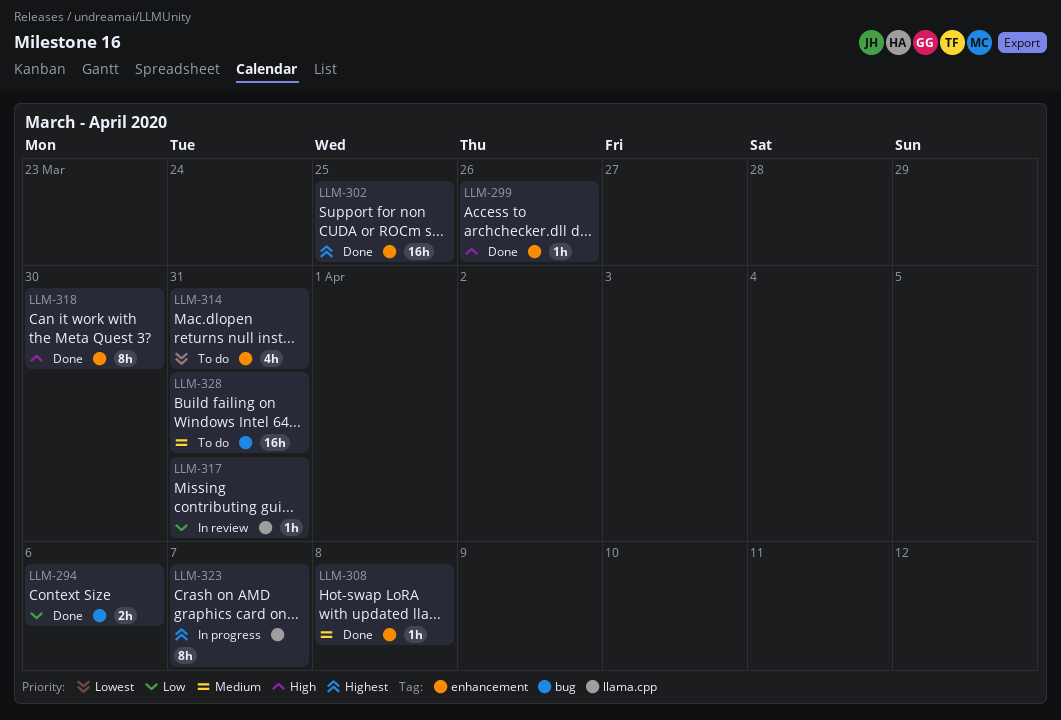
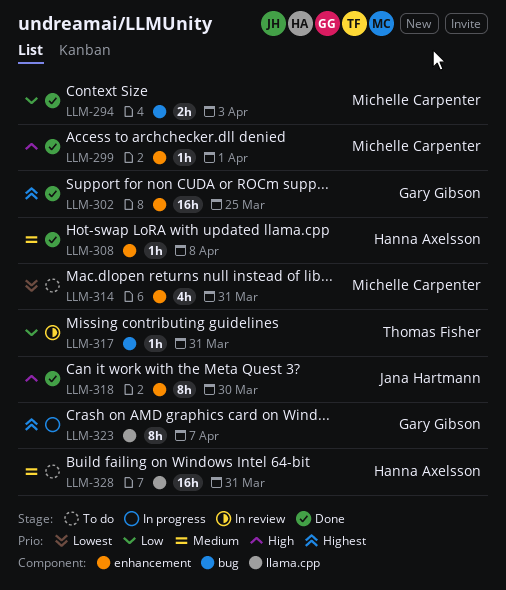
LLM-294, due: Apr 6 -> Apr 3
LLM-299, due: Mar 26 -> Apr 1
LLM-317, label: llama.cpp -> bug
LLM-328, label: bug -> llama.cpp

